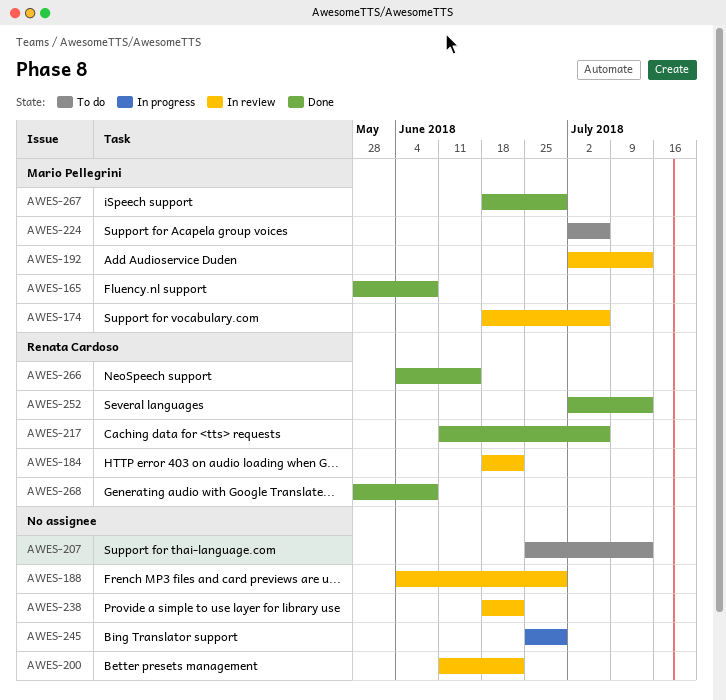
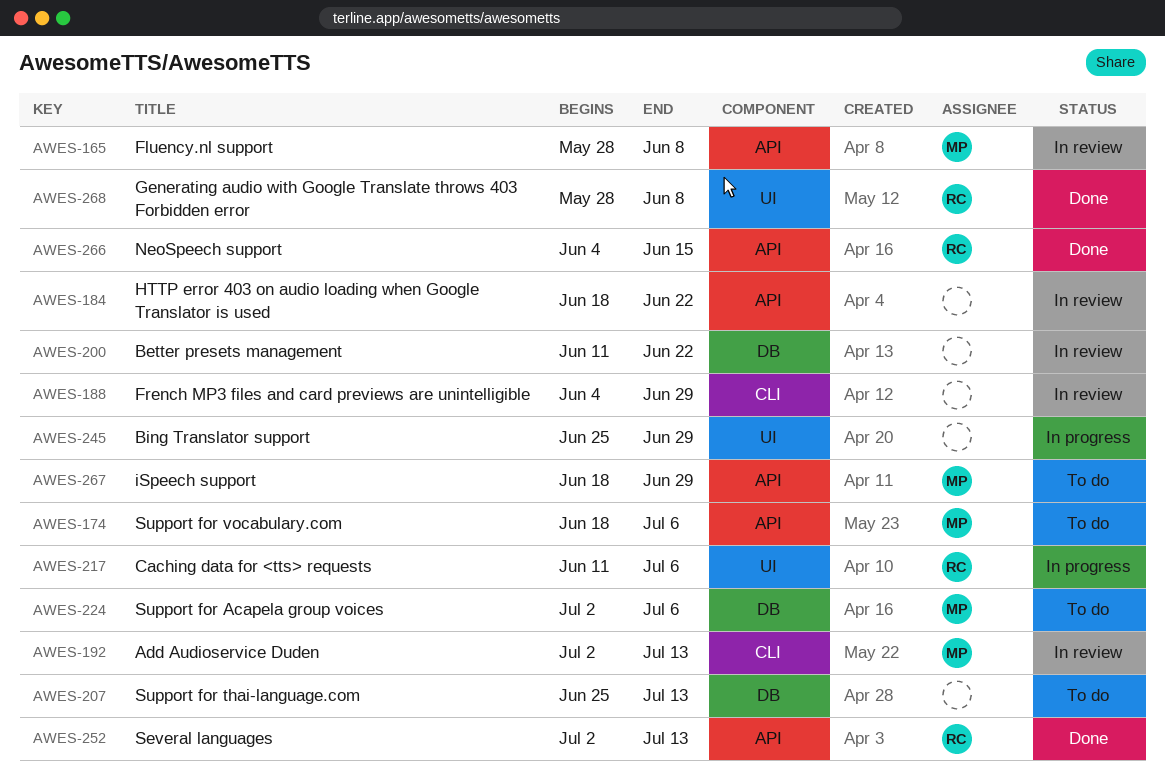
AWES-165, status: Done -> In review
AWES-174, status: In review -> To do
AWES-184, owner: Renata Cardoso -> none
AWES-217, status: Done -> In progress
AWES-238: present -> none
AWES-267, status: Done -> To do

